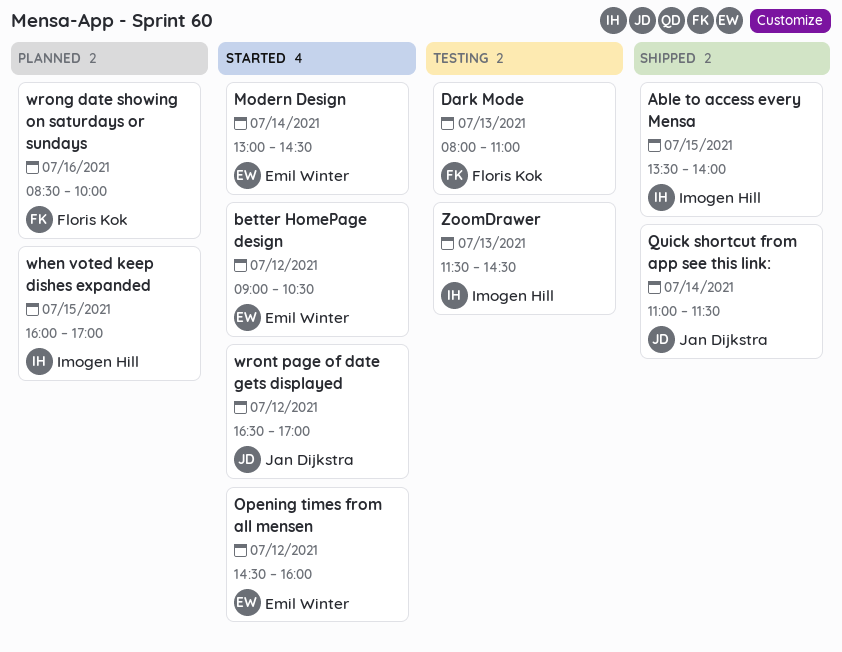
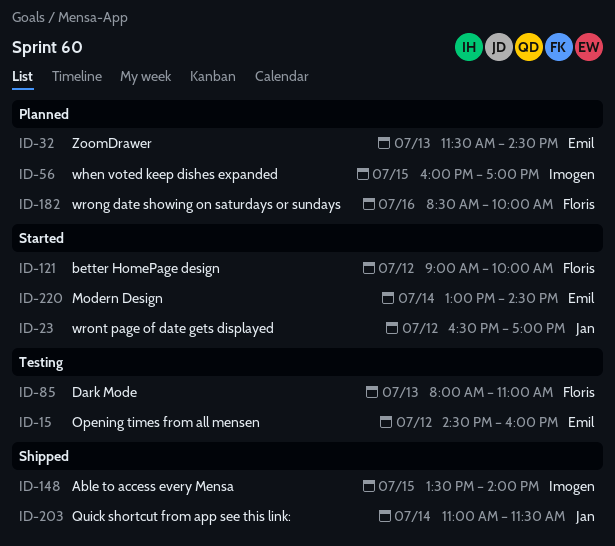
better HomePage design, owner: Emil Winter -> Floris Kok
better HomePage design, ends: 10:30 -> 10:00
Opening times from all mensen, status: Started -> Testing
ZoomDrawer, status: Testing -> Planned
ZoomDrawer, owner: Imogen Hill -> Emil Winter

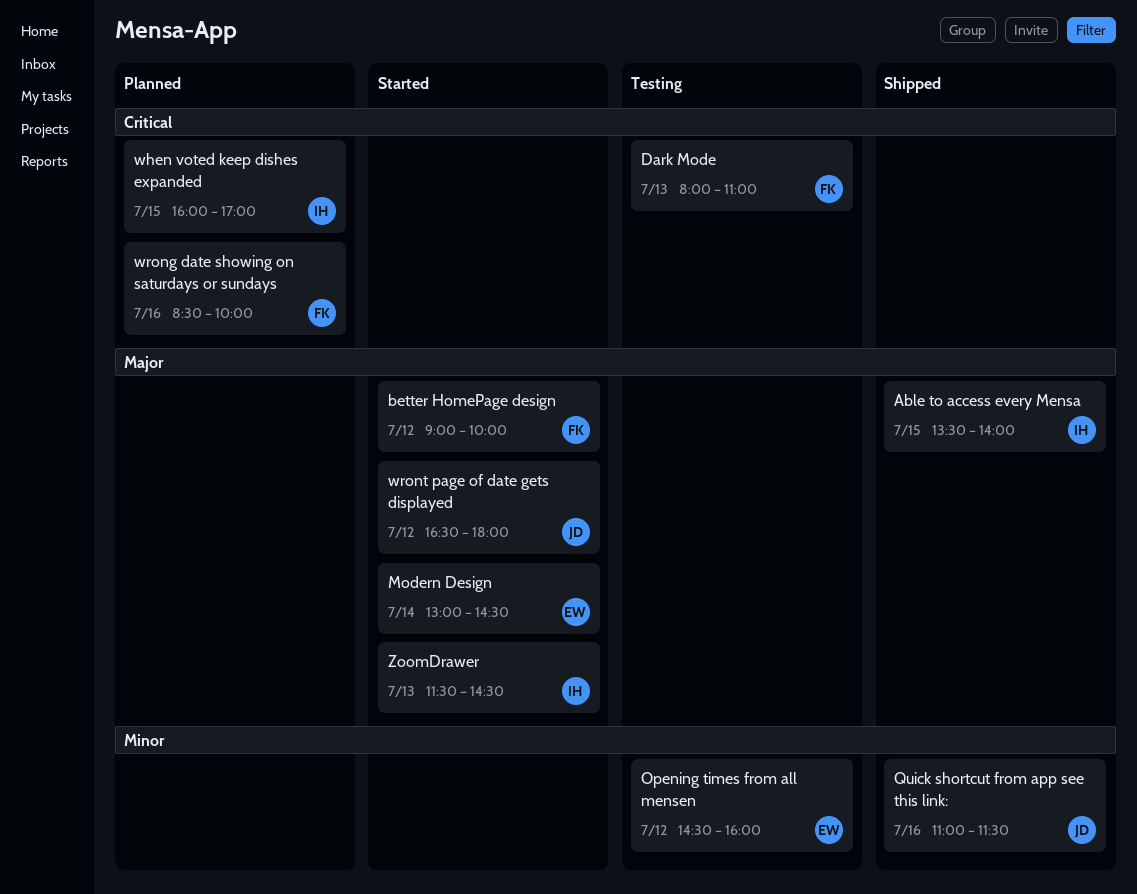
Quick shortcut from app see this link:, day: Jul 14 -> Jul 16
wront page of date gets displayed, ends: 17:00 -> 18:00
ZoomDrawer, status: Planned -> Started
ZoomDrawer, owner: Emil -> Imogen

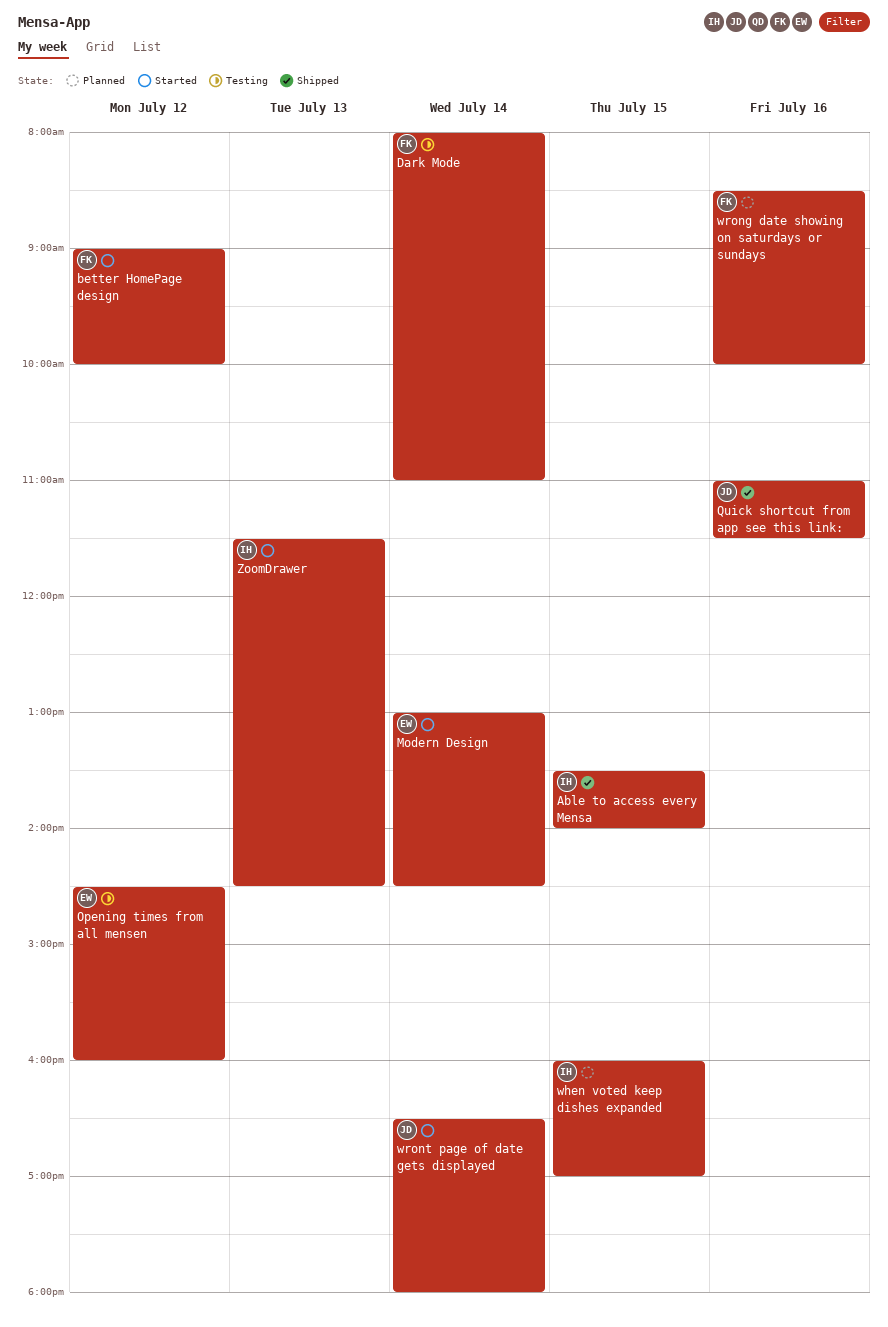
Dark Mode, day: Jul 13 -> Jul 14
wront page of date gets displayed, day: Jul 12 -> Jul 14

